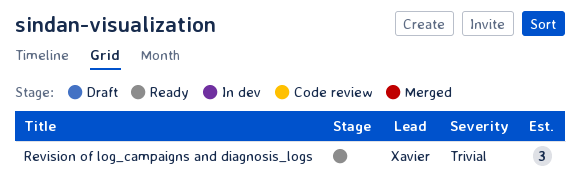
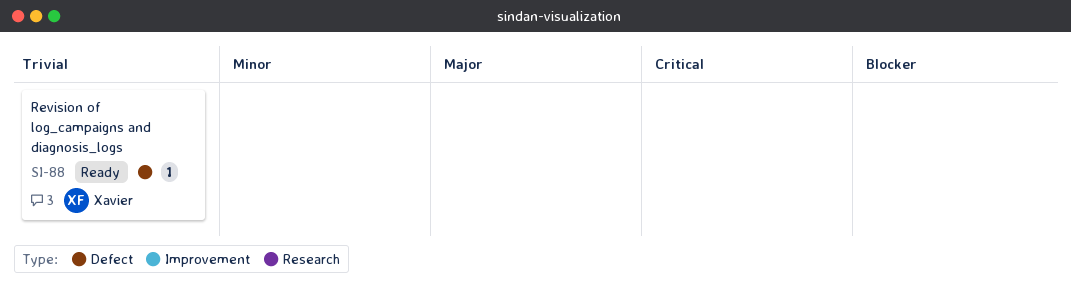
Revision of log_campaigns and diagnosis_logs, estimate: 3 -> 1

